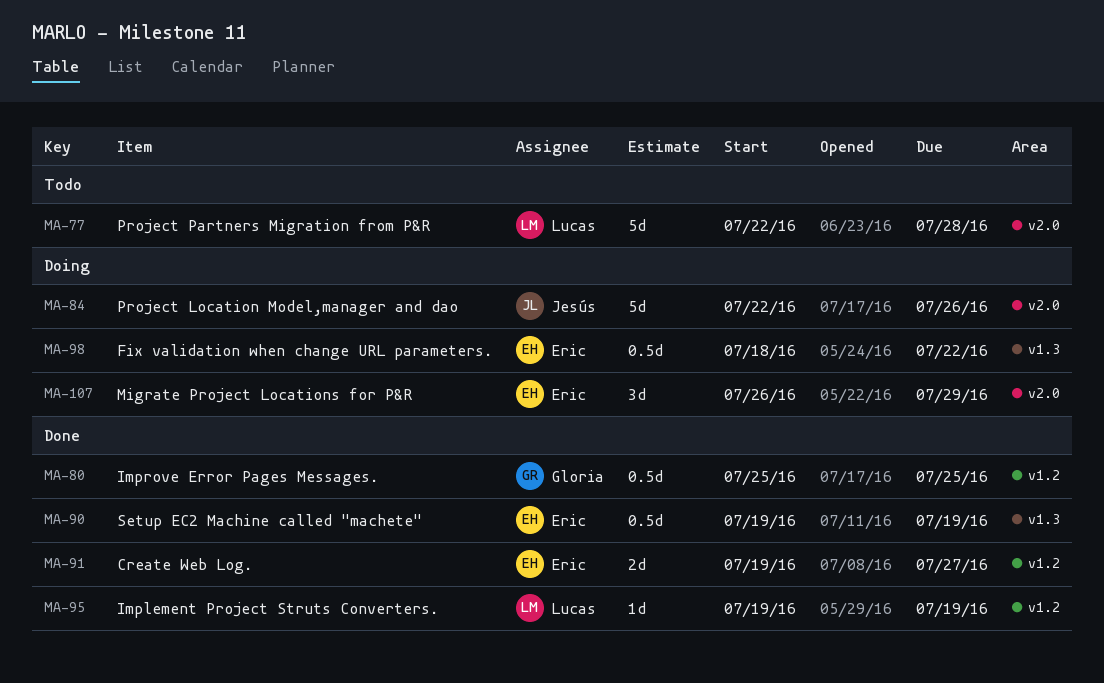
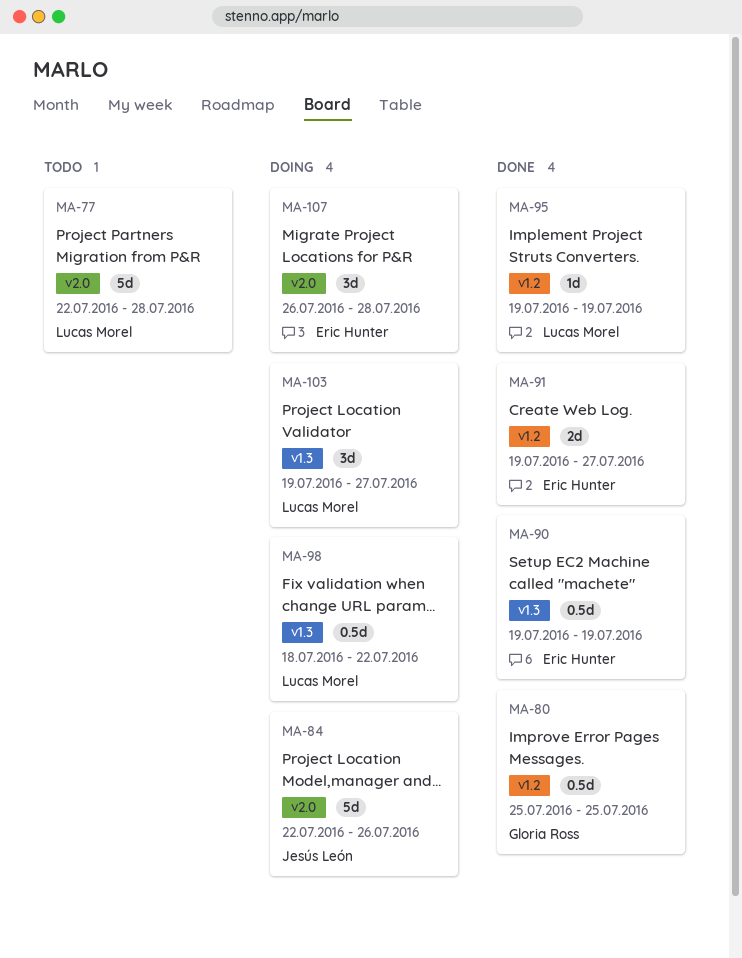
MA-98, owner: Eric Hunter -> Lucas Morel
MA-103: none -> present
MA-107, due: Jul 29 -> Jul 28

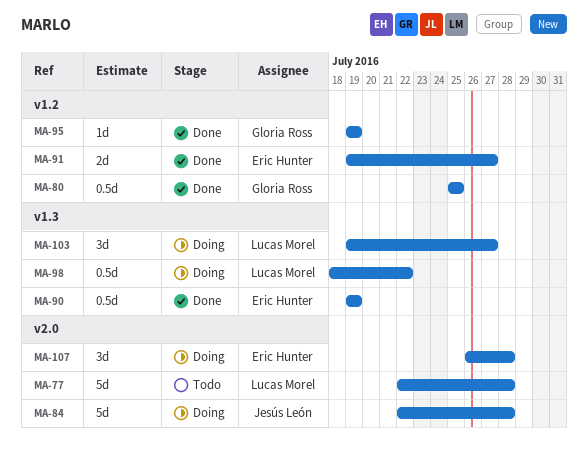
MA-84, due: Jul 26 -> Jul 28
MA-95, owner: Lucas Morel -> Gloria Ross

